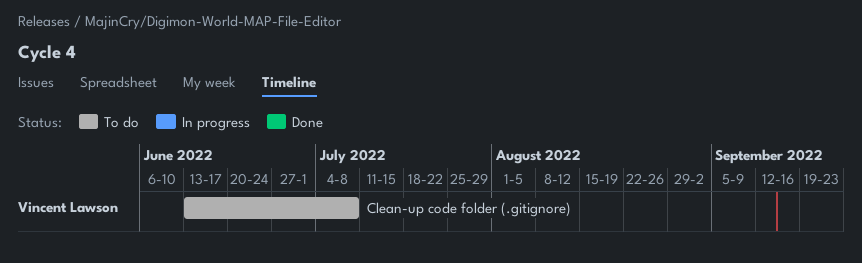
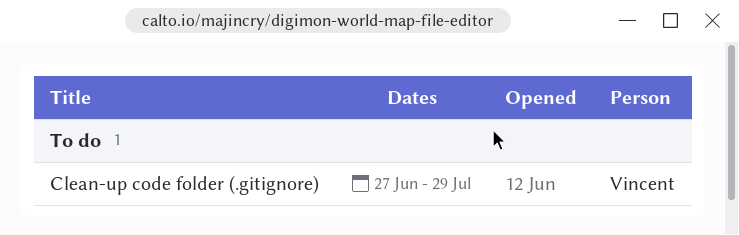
Clean-up code folder (.gitignore), start: Jun 13 -> Jun 27
Clean-up code folder (.gitignore), due: Jul 8 -> Jul 29

